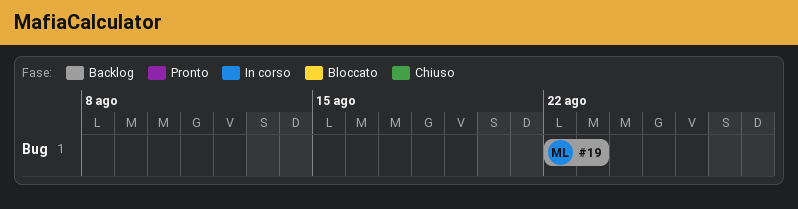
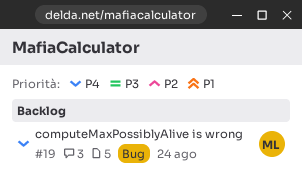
#19, due: Aug 23 -> Aug 24

